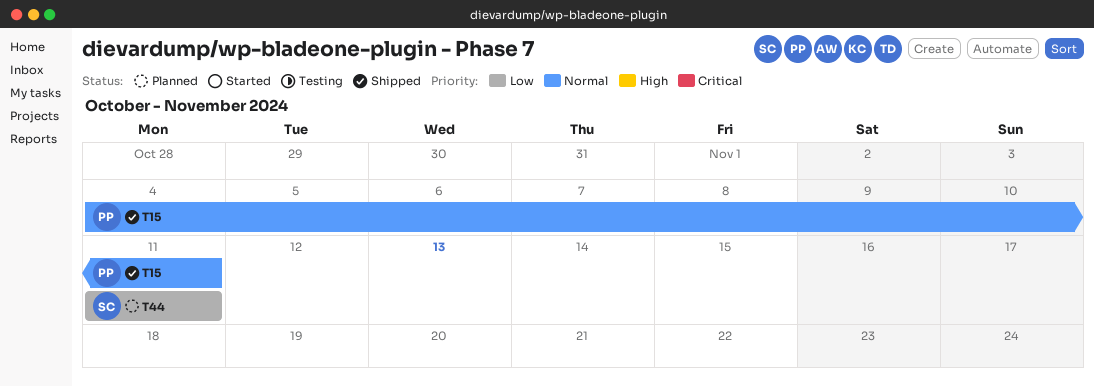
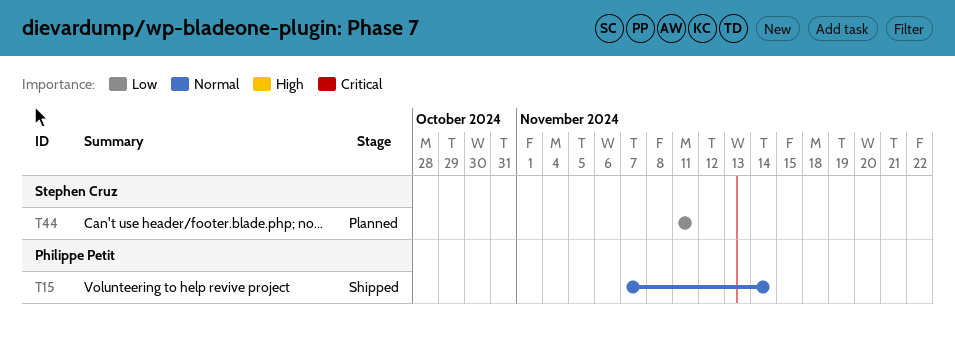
T15, start: Nov 4 -> Nov 7
T15, due: Nov 11 -> Nov 14

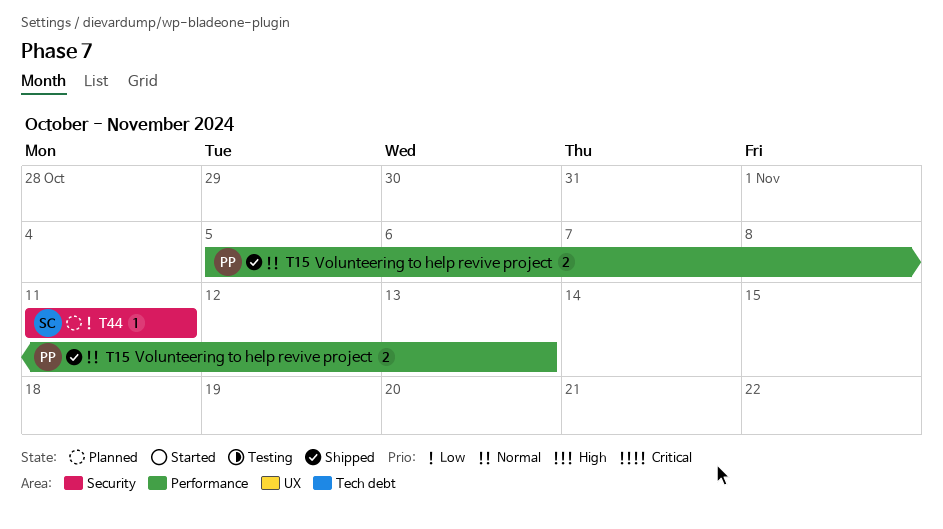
T15, start: Nov 7 -> Nov 5
T15, due: Nov 14 -> Nov 13

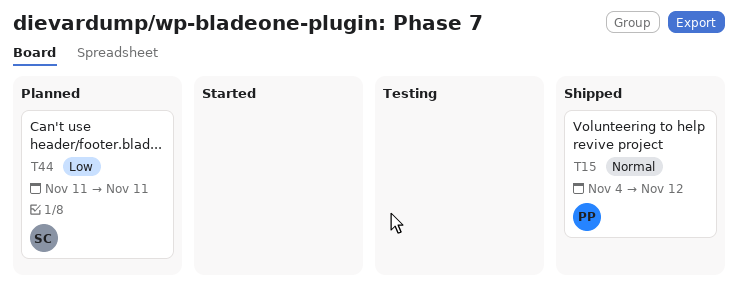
T15, start: Nov 5 -> Nov 4
T15, due: Nov 13 -> Nov 12

